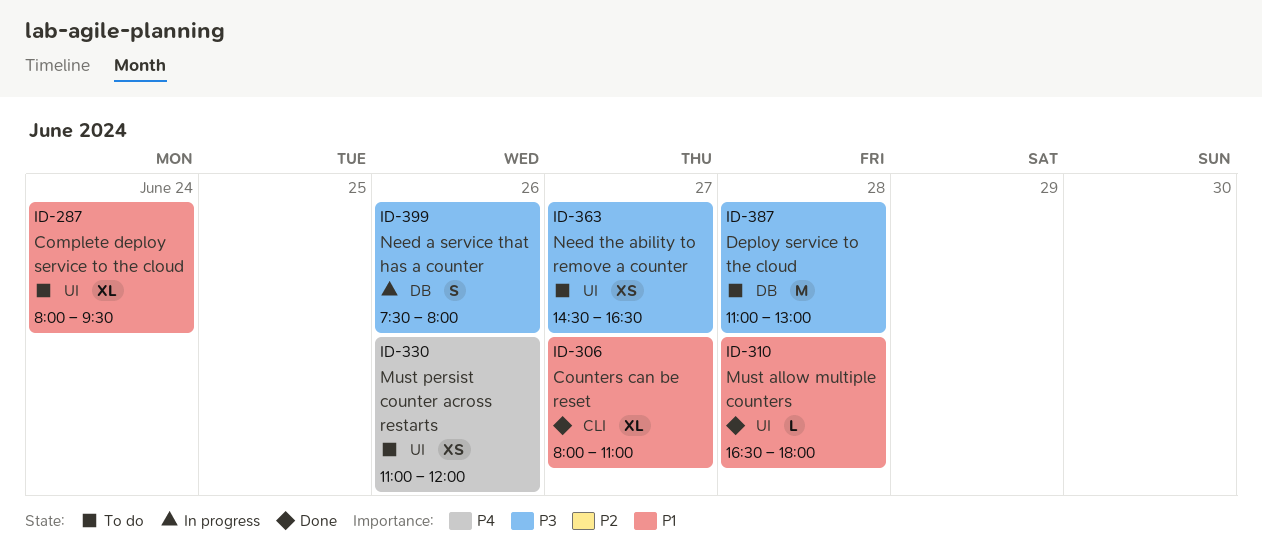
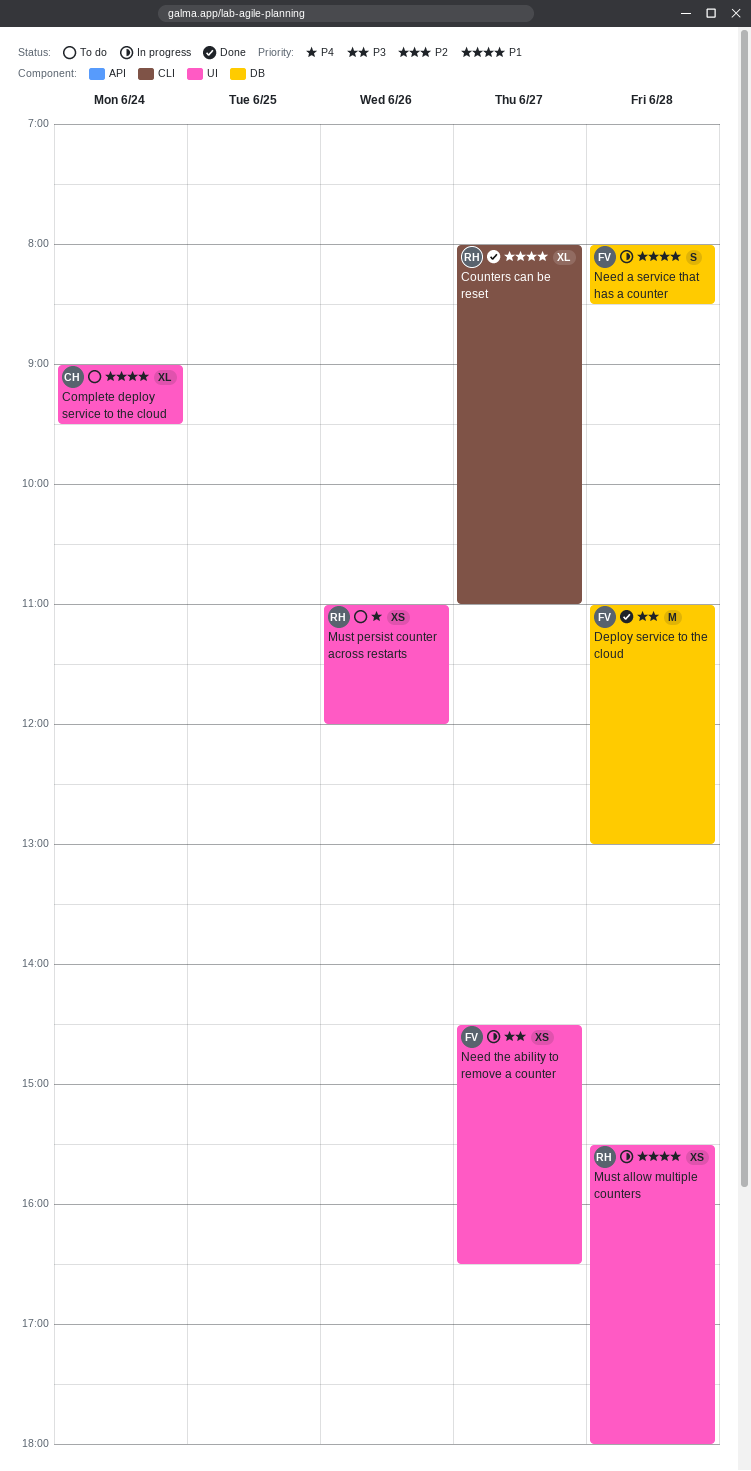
Complete deploy service to the cloud, begins: 08:00 -> 09:00
Deploy service to the cloud, status: To do -> Done
Must allow multiple counters, status: Done -> In progress
Must allow multiple counters, estimate: L -> XS
Must allow multiple counters, begins: 16:30 -> 15:30
Need a service that has a counter, priority: P3 -> P1
Need a service that has a counter, day: Jun 26 -> Jun 28
Need a service that has a counter, begins: 07:30 -> 08:00
Need a service that has a counter, ends: 08:00 -> 08:30
Need the ability to remove a counter, status: To do -> In progress

